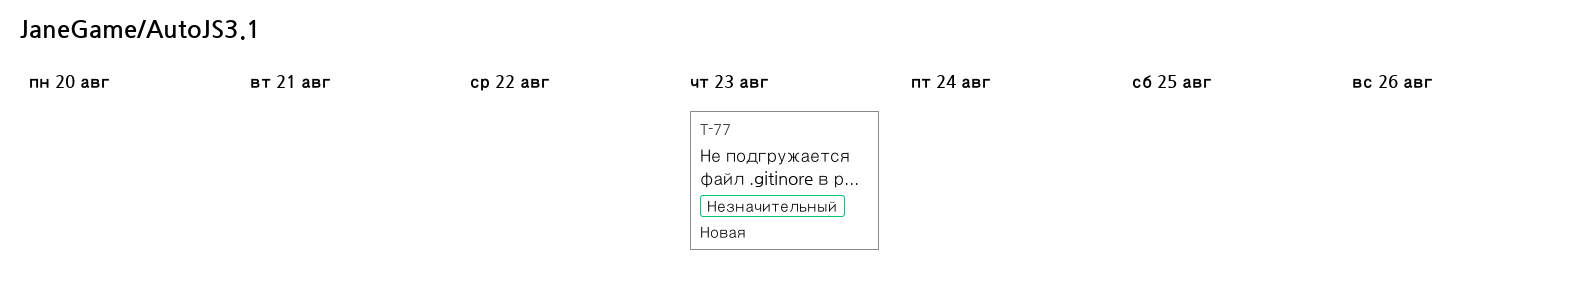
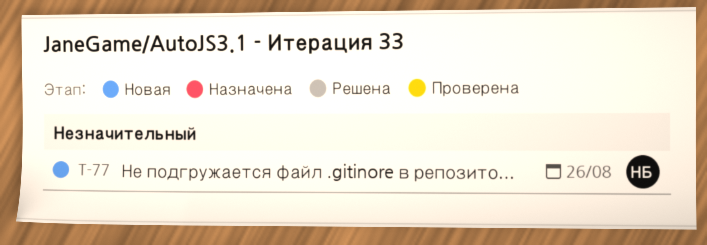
T-77, due: Aug 23 -> Aug 26

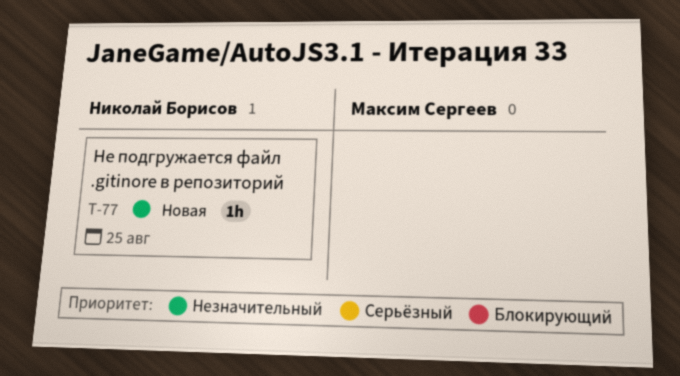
T-77, due: Aug 26 -> Aug 25

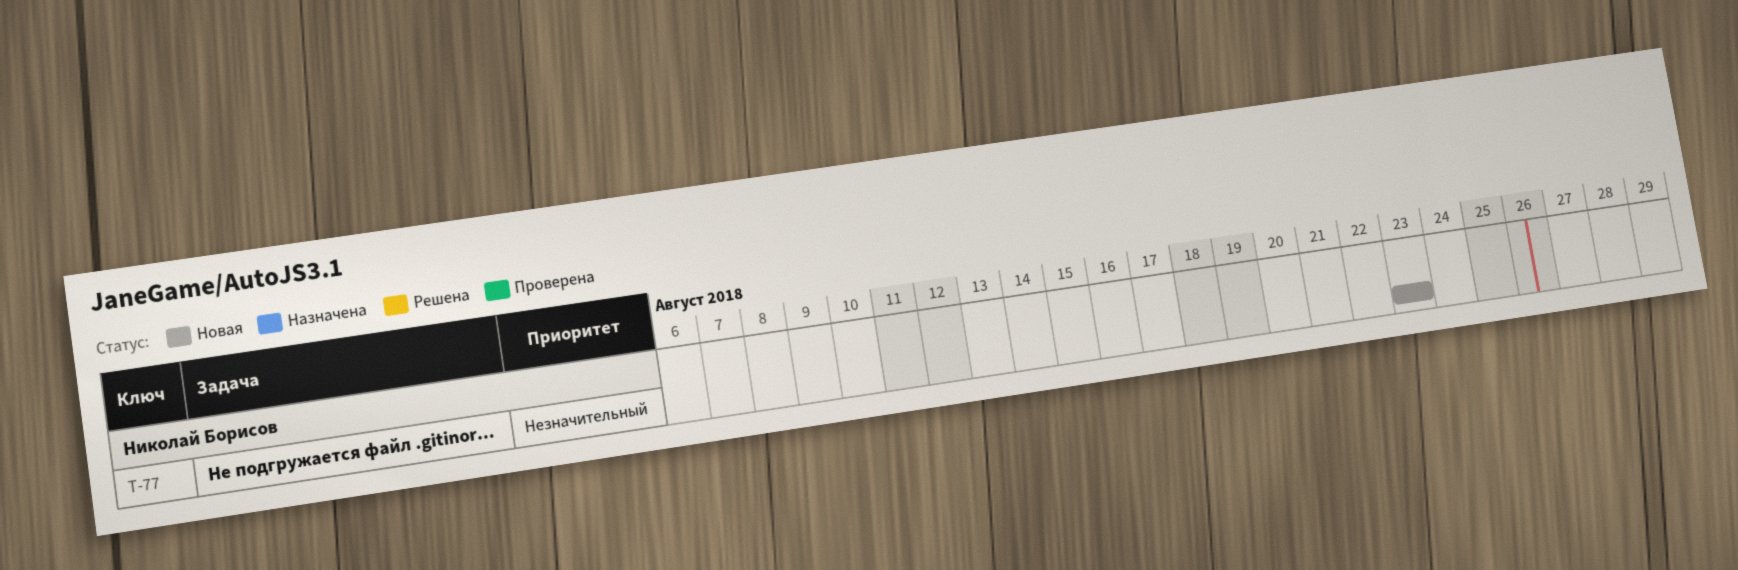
T-77, due: Aug 25 -> Aug 23

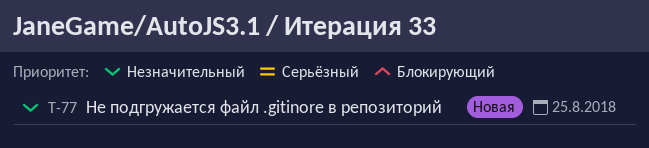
T-77, due: Aug 23 -> Aug 25

